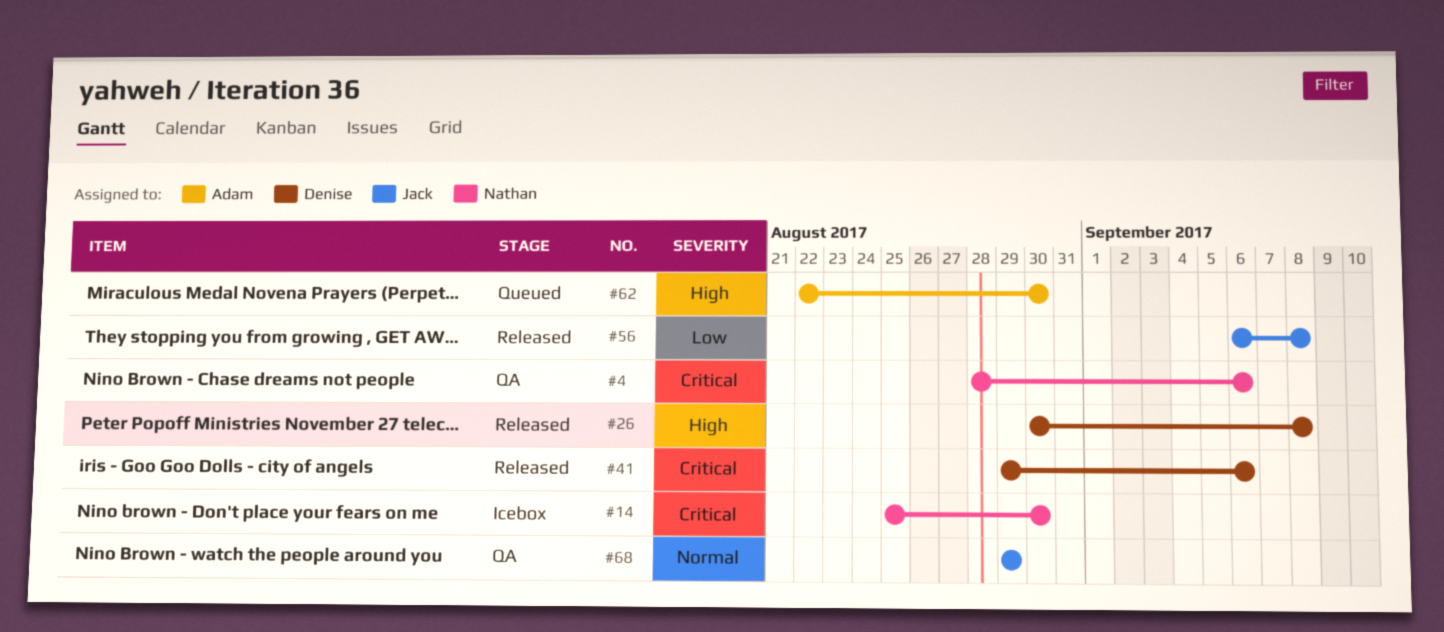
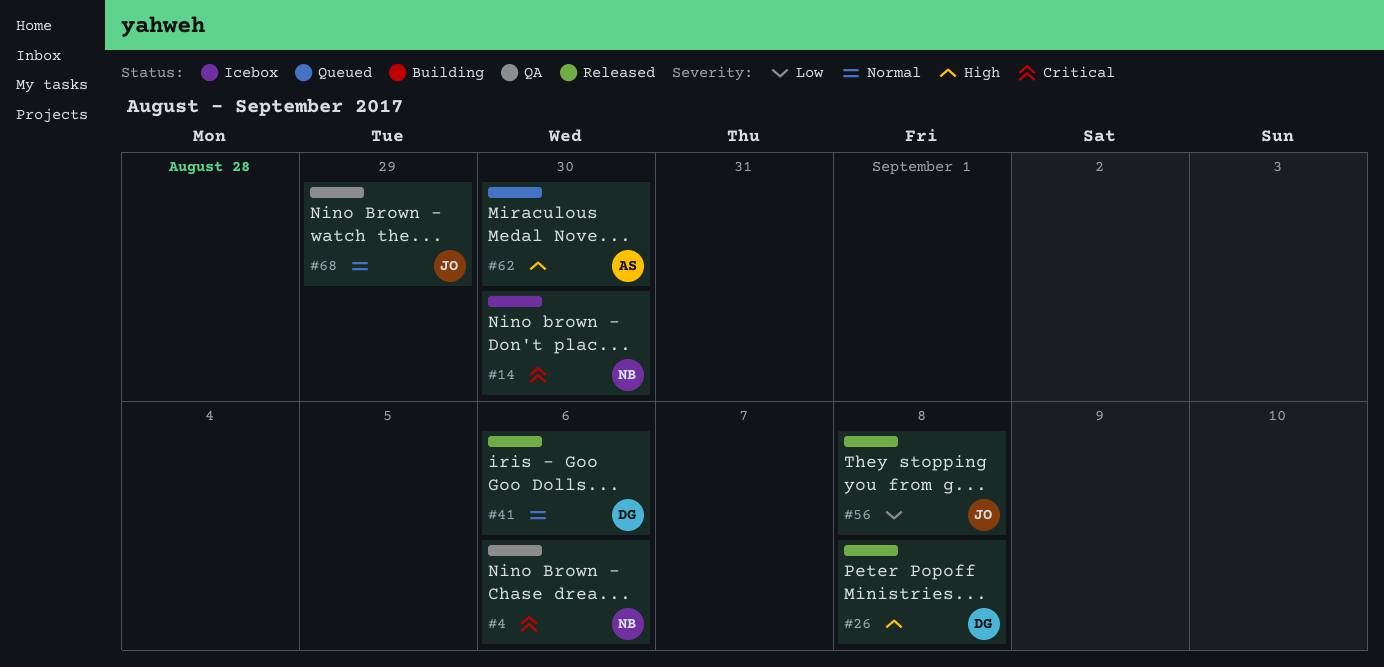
#41, priority: Critical -> Normal

